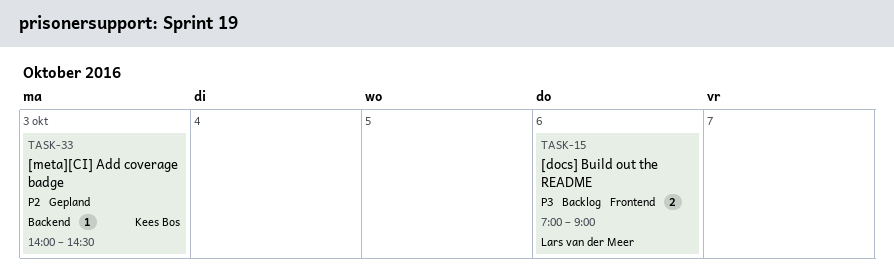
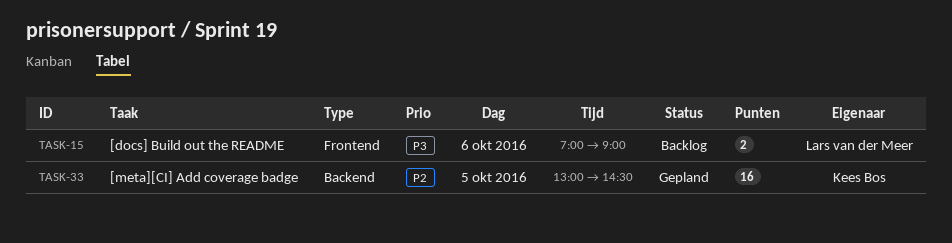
TASK-33, estimate: 1 -> 16
TASK-33, day: Oct 3 -> Oct 5
TASK-33, begins: 14:00 -> 13:00

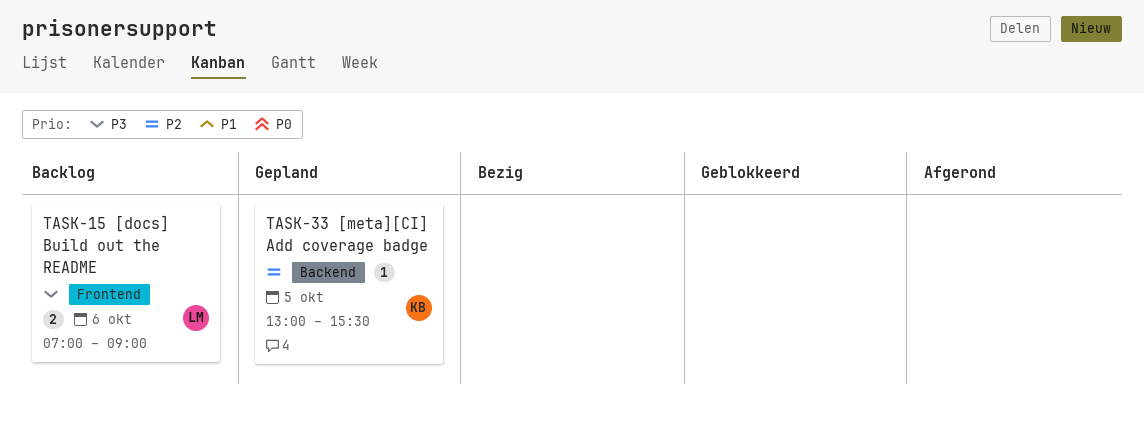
TASK-33, estimate: 16 -> 1
TASK-33, ends: 14:30 -> 15:30

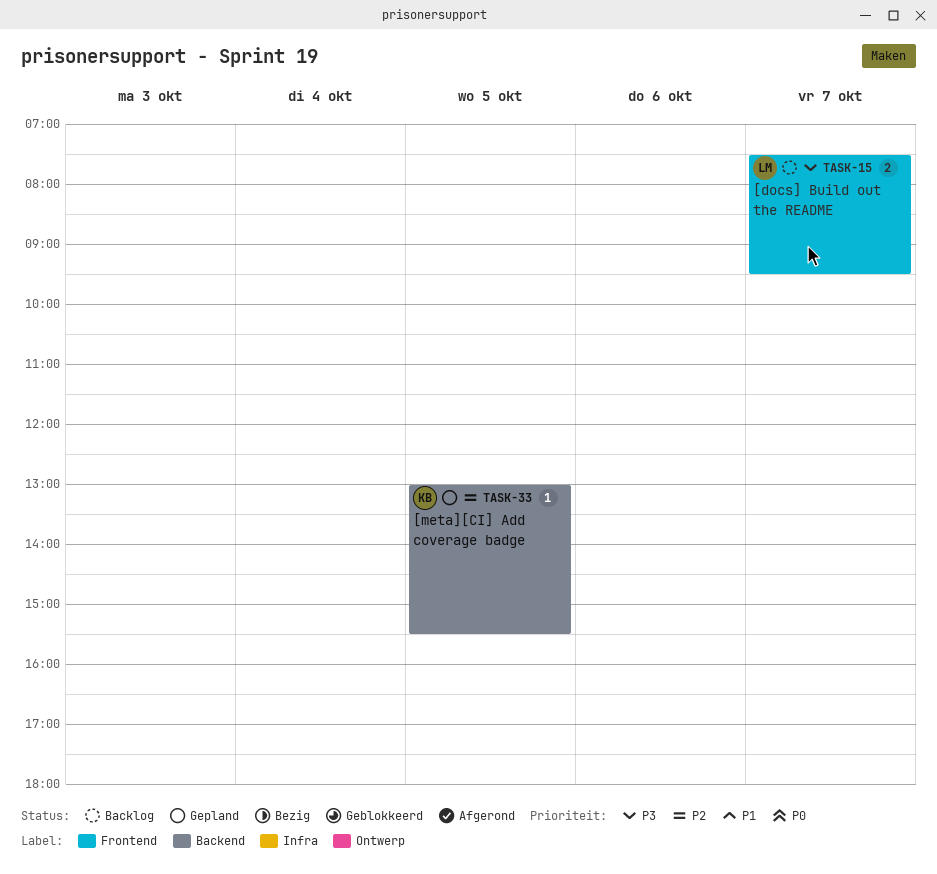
TASK-15, day: Oct 6 -> Oct 7
TASK-15, begins: 07:00 -> 07:30
TASK-15, ends: 09:00 -> 09:30

